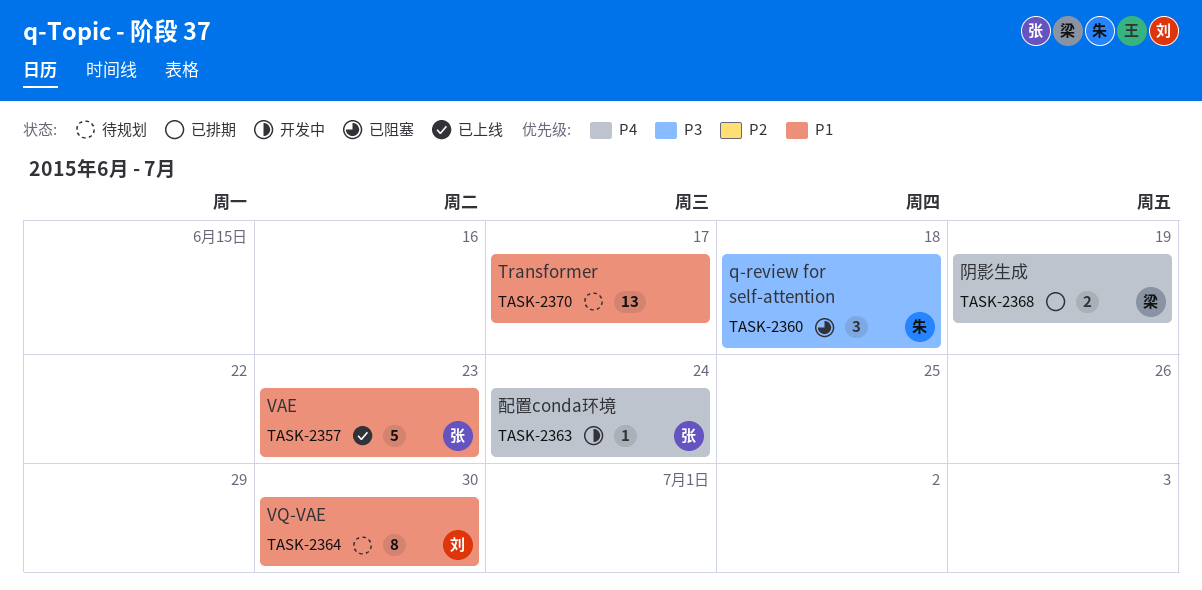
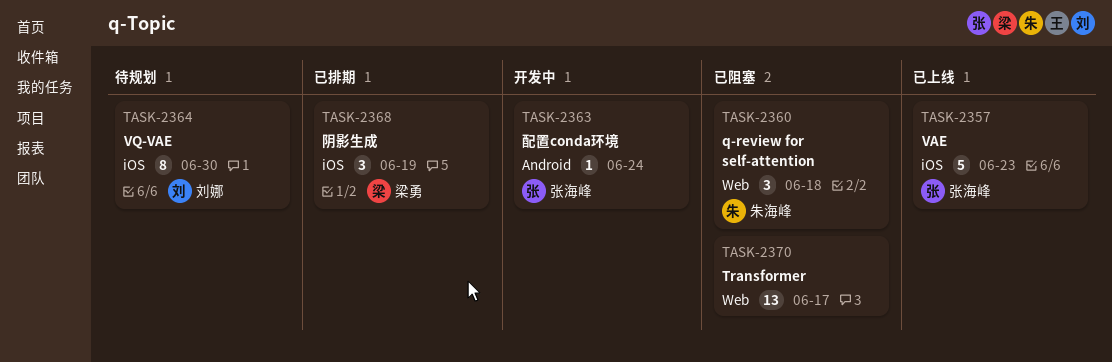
TASK-2368, estimate: 2 -> 3
TASK-2370, status: 待规划 -> 已阻塞

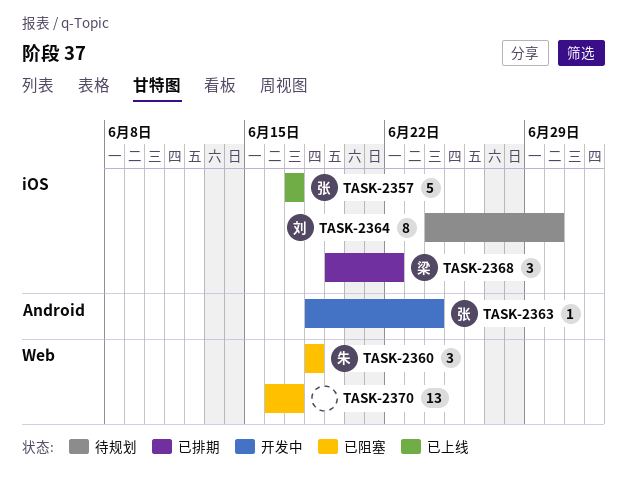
TASK-2357, due: Jun 23 -> Jun 17
TASK-2368, due: Jun 19 -> Jun 22

